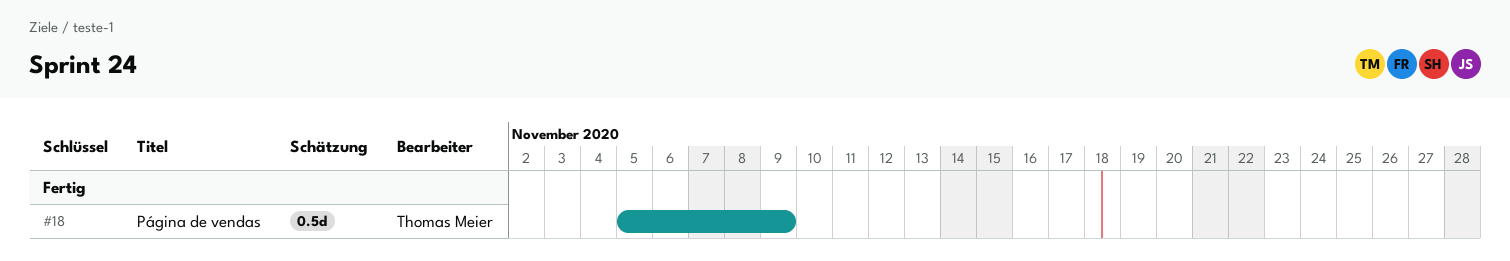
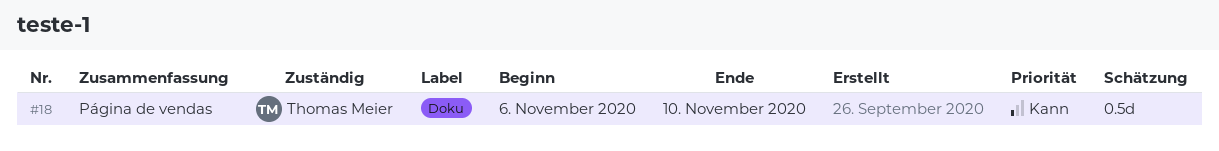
#18, start: Nov 5 -> Nov 6
#18, due: Nov 9 -> Nov 10

